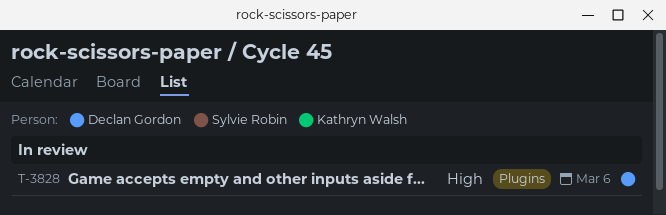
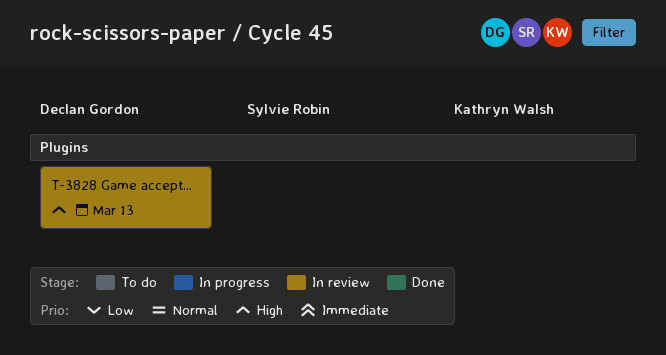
T-3828, due: Mar 6 -> Mar 13

